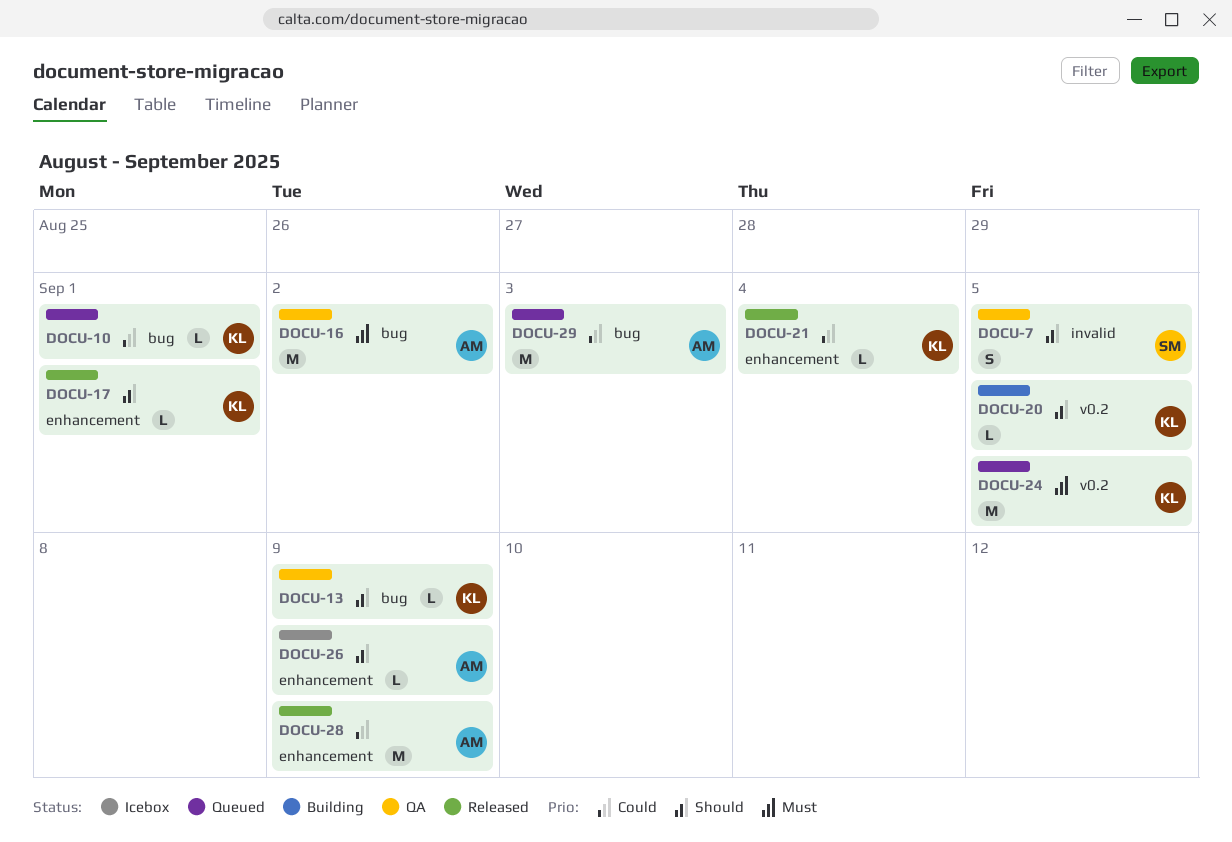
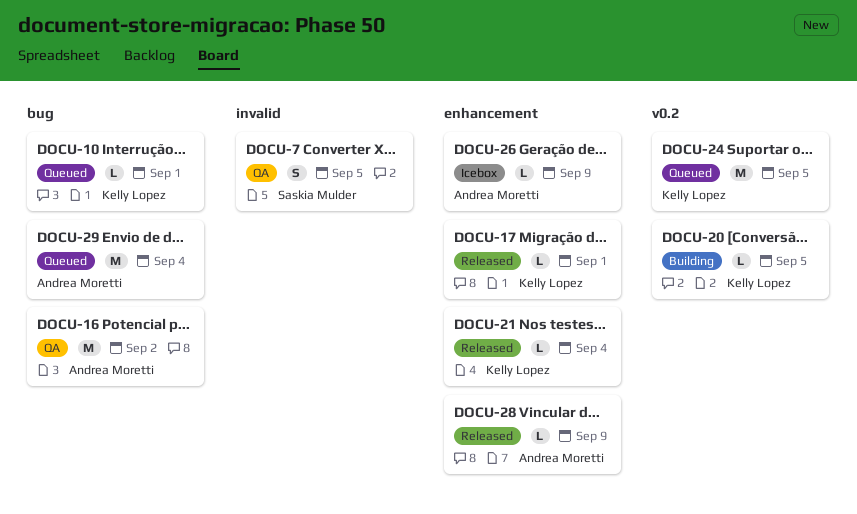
DOCU-13: present -> none
DOCU-28, estimate: M -> L
DOCU-29, due: Sep 3 -> Sep 4

